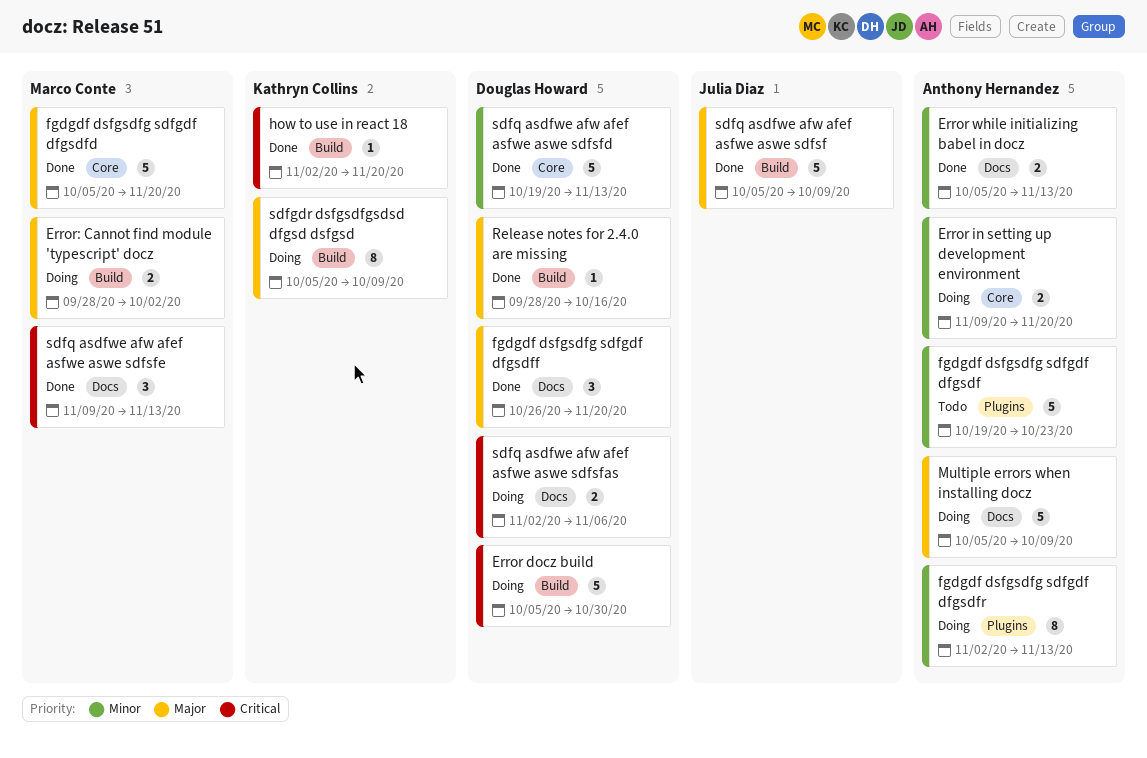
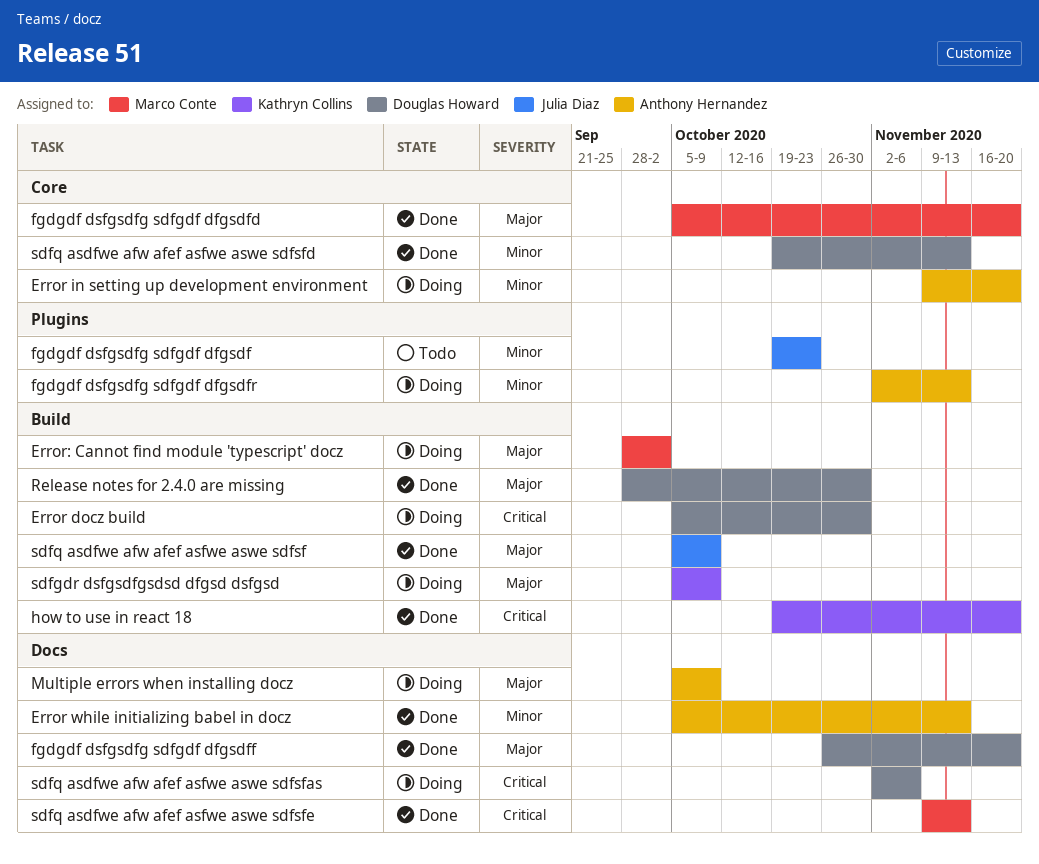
fgdgdf dsfgsdfg sdfgdf dfgsdf, owner: Anthony Hernandez -> Julia Diaz
how to use in react 18, start: Nov 2 -> Oct 19
Release notes for 2.4.0 are missing, due: Oct 16 -> Oct 30

